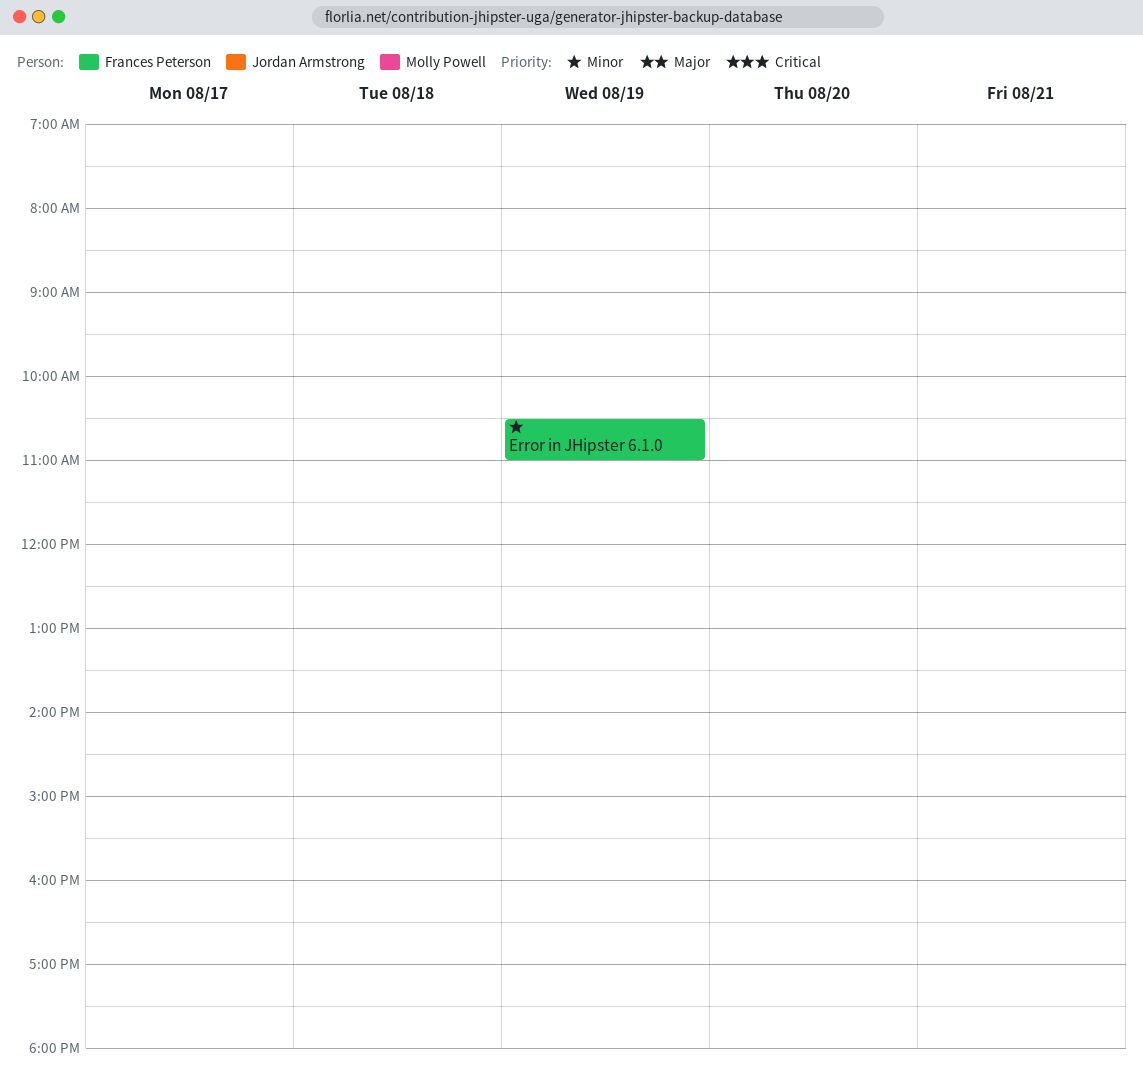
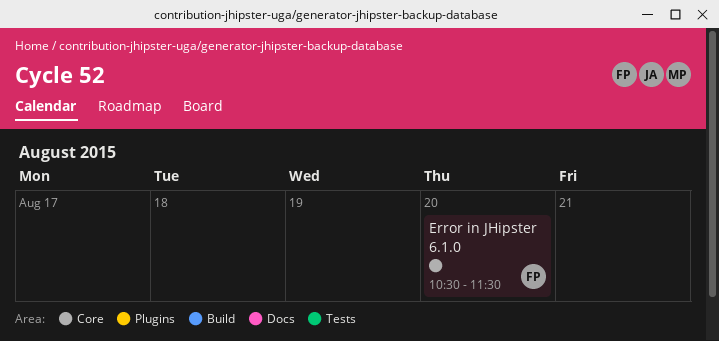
Error in JHipster 6.1.0, day: Aug 19 -> Aug 20
Error in JHipster 6.1.0, ends: 11:00 -> 11:30

